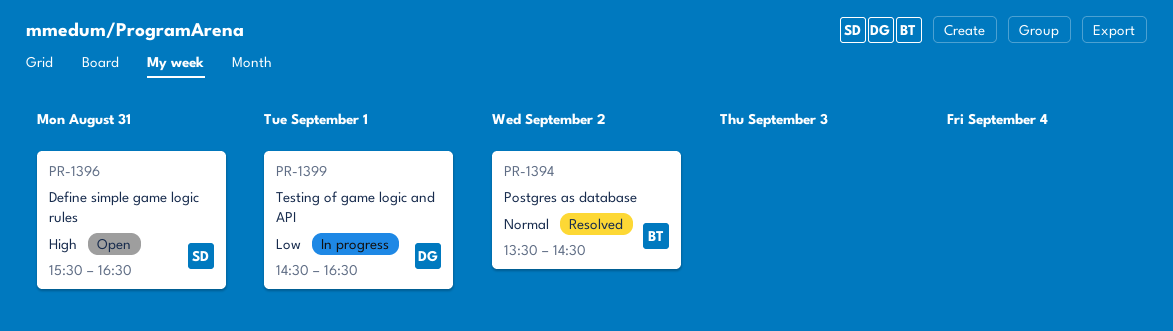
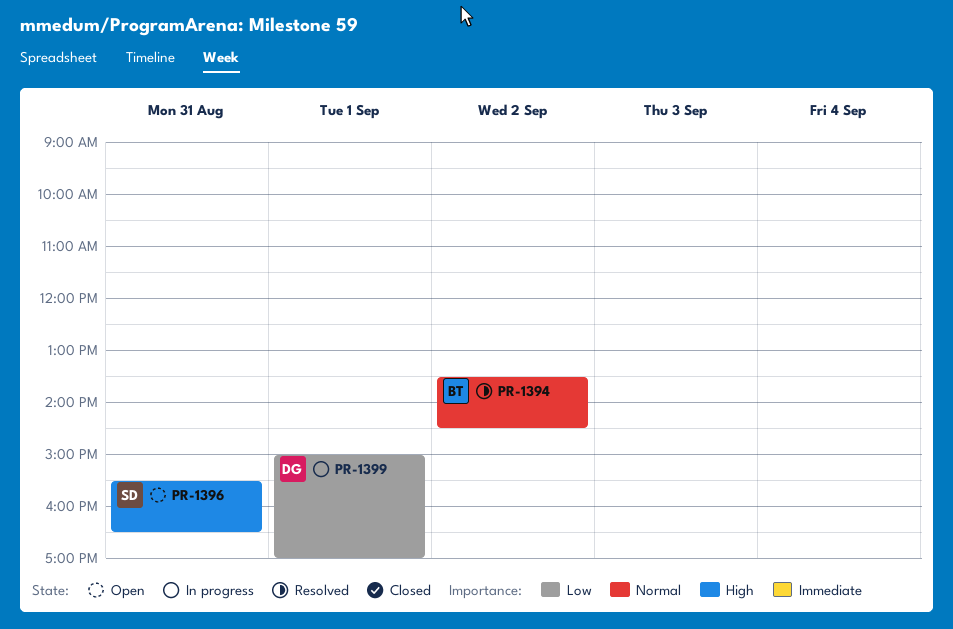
PR-1399, begins: 14:30 -> 15:00
PR-1399, ends: 16:30 -> 17:00

